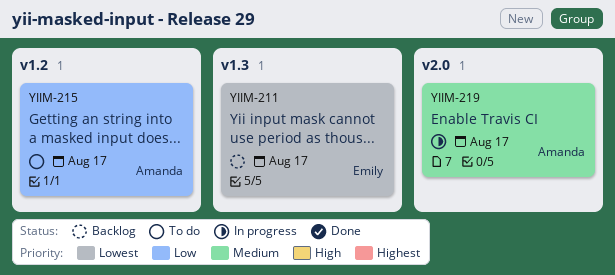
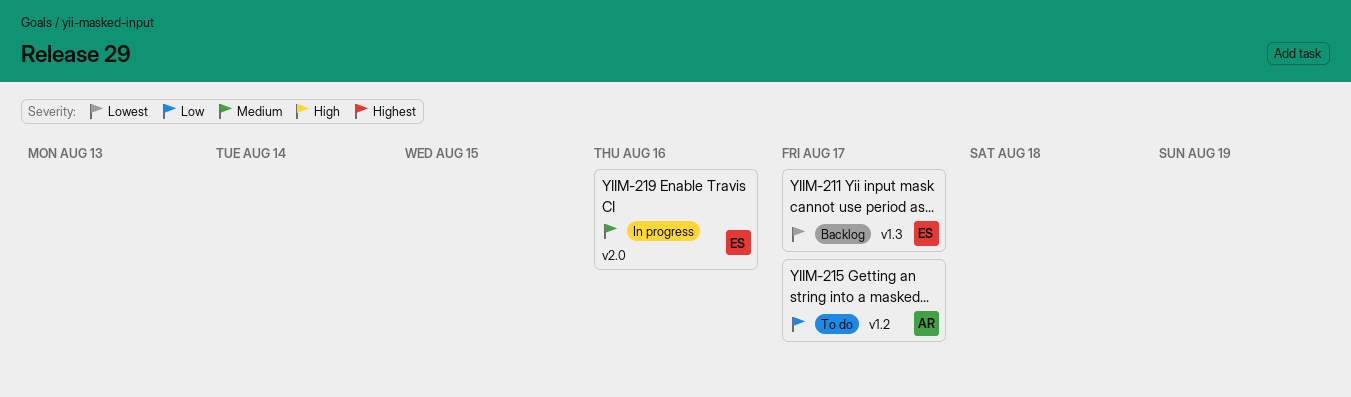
YIIM-219, owner: Amanda -> Emily
YIIM-219, due: Aug 17 -> Aug 16

